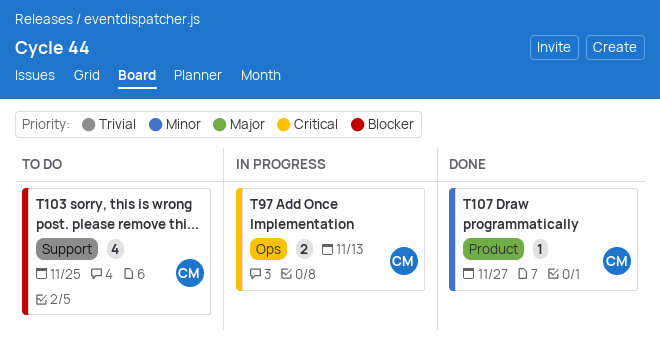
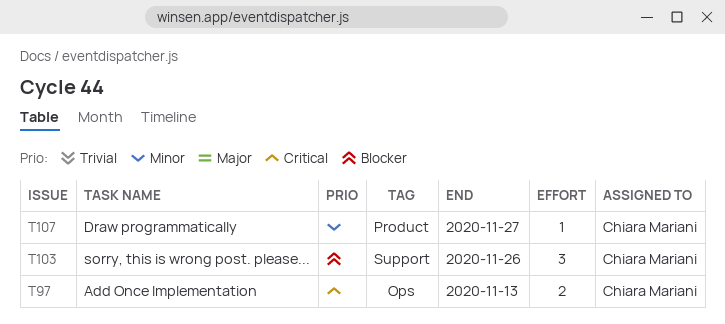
T103, estimate: 4 -> 3
T103, due: Nov 25 -> Nov 26

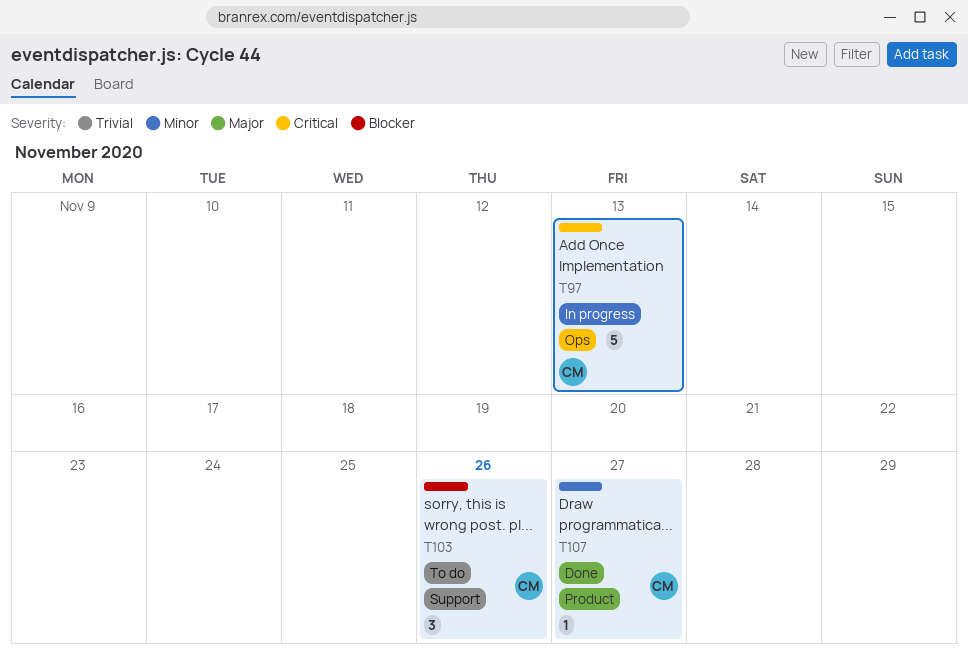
T97, estimate: 2 -> 5

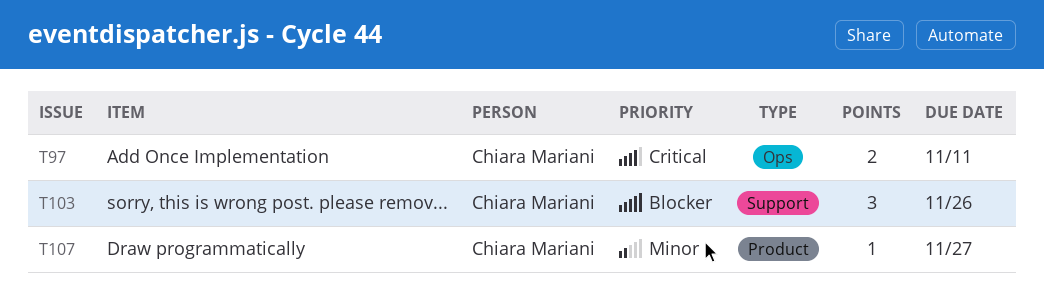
T97, estimate: 5 -> 2
T97, due: Nov 13 -> Nov 11

